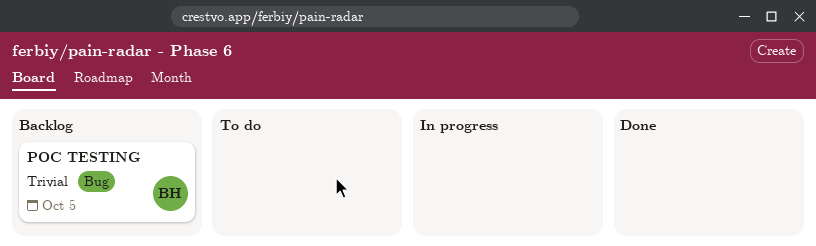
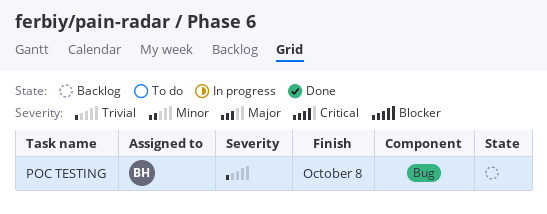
POC TESTING, due: Oct 5 -> Oct 8

